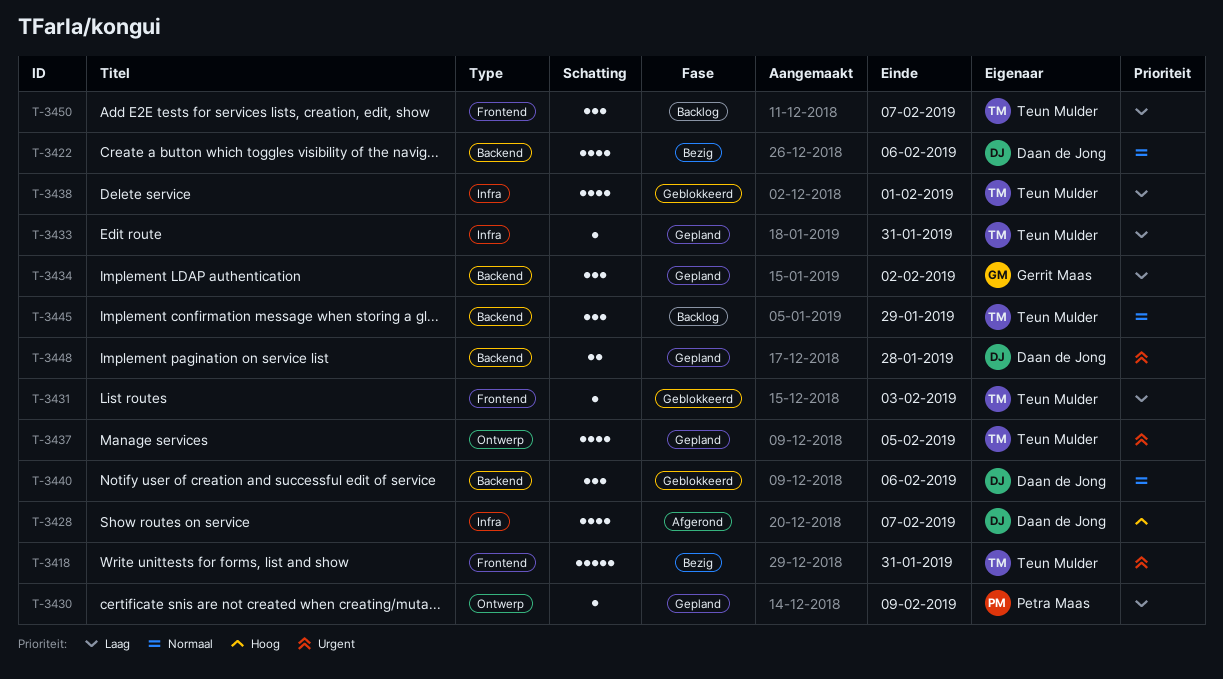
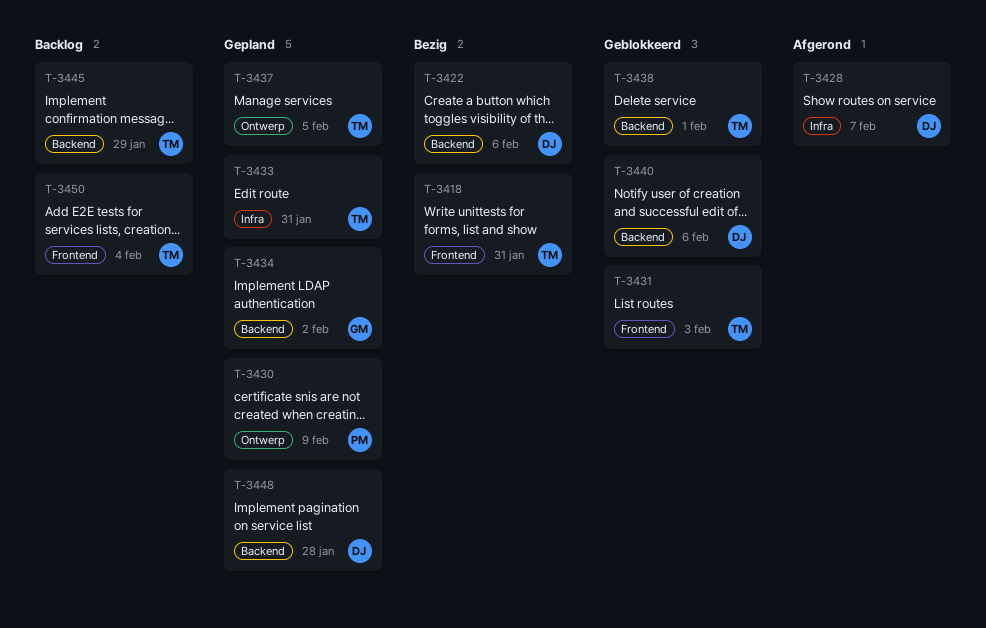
T-3438, label: Infra -> Backend
T-3450, due: Feb 7 -> Feb 4

